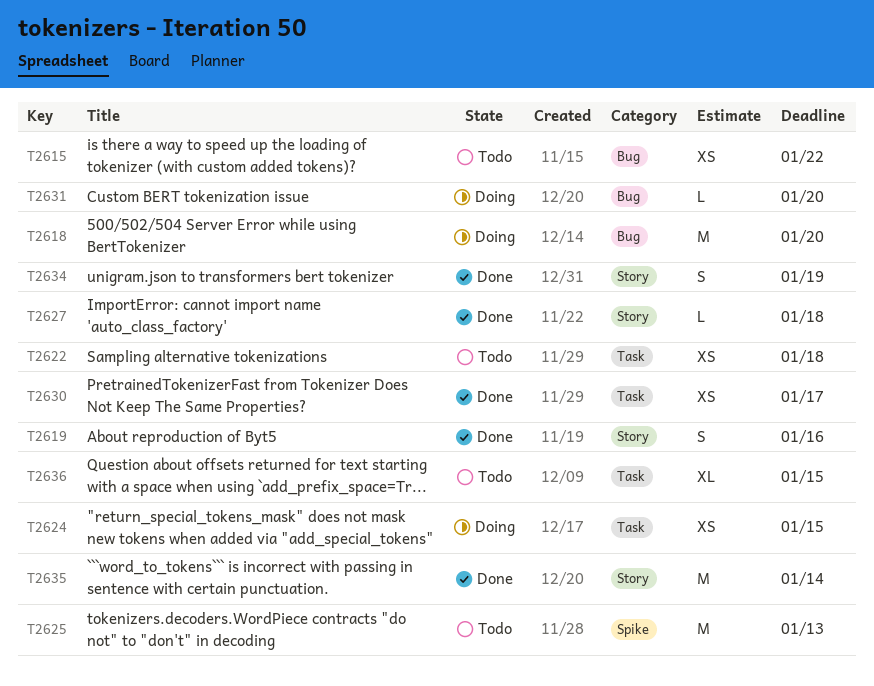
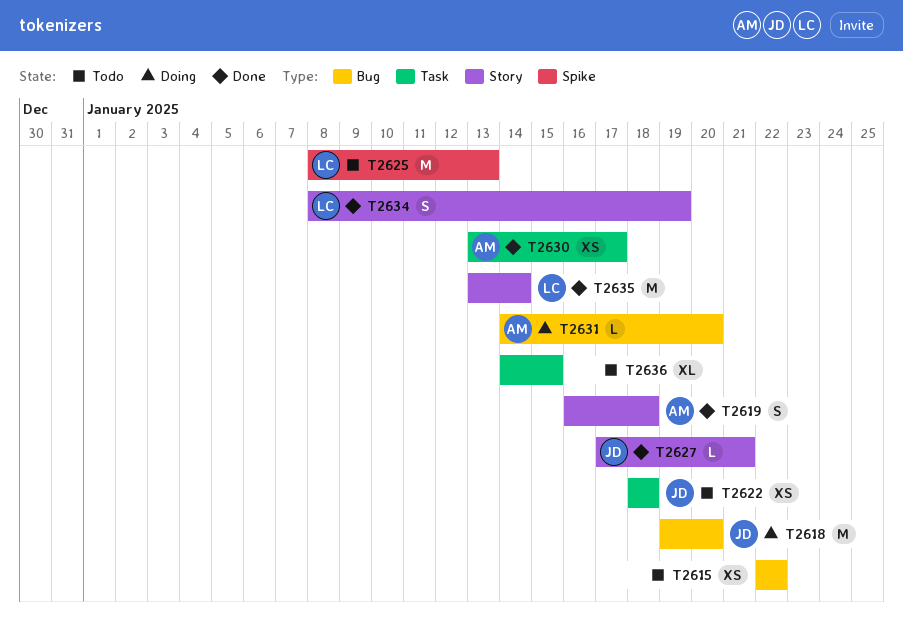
T2619, due: Jan 16 -> Jan 18
T2624: present -> none
T2627, due: Jan 18 -> Jan 21

